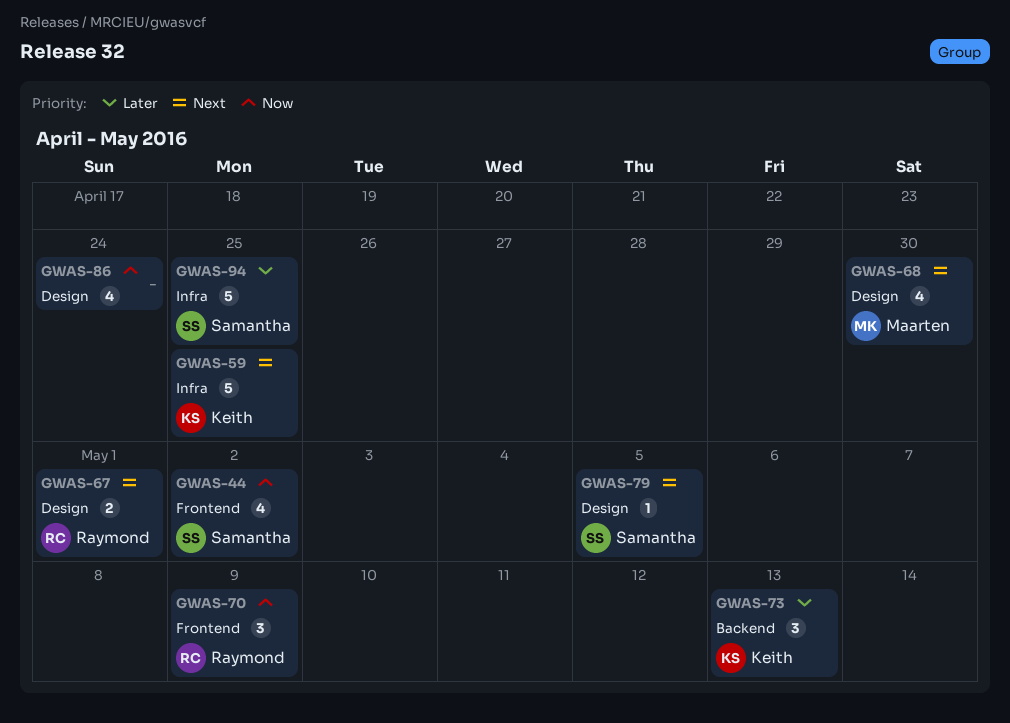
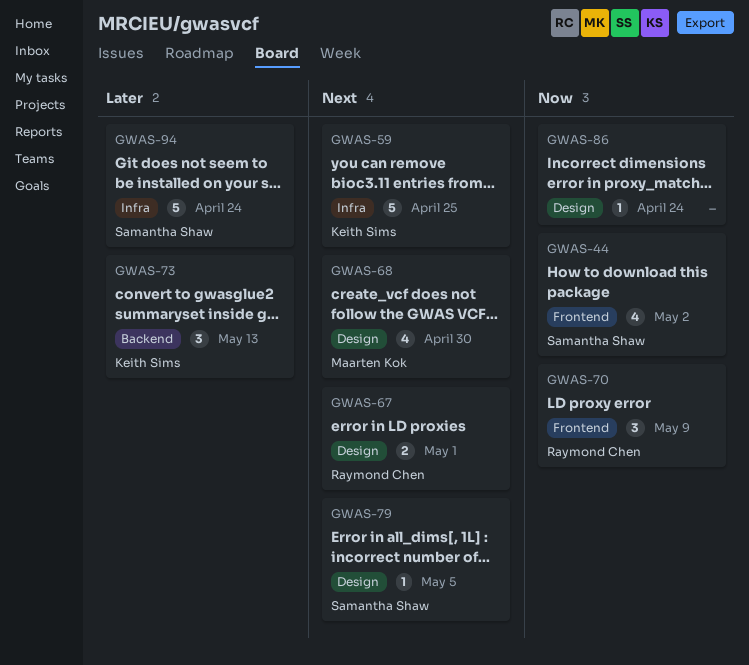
GWAS-86, estimate: 4 -> 1
GWAS-94, due: Apr 25 -> Apr 24

